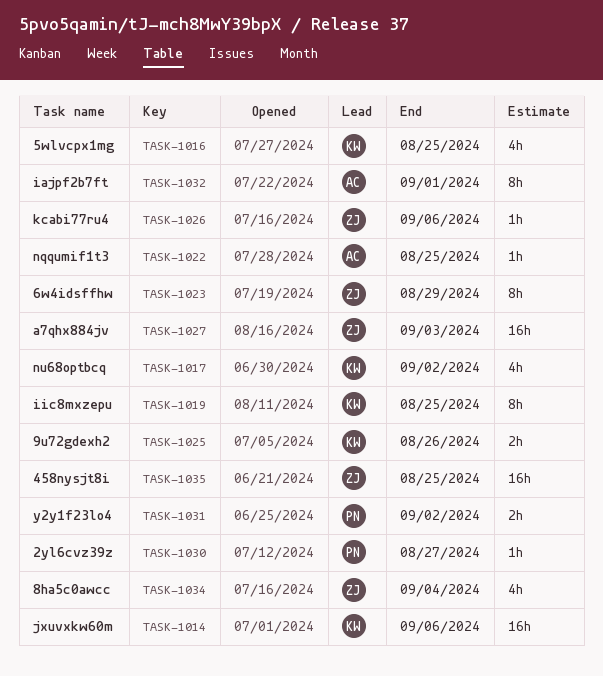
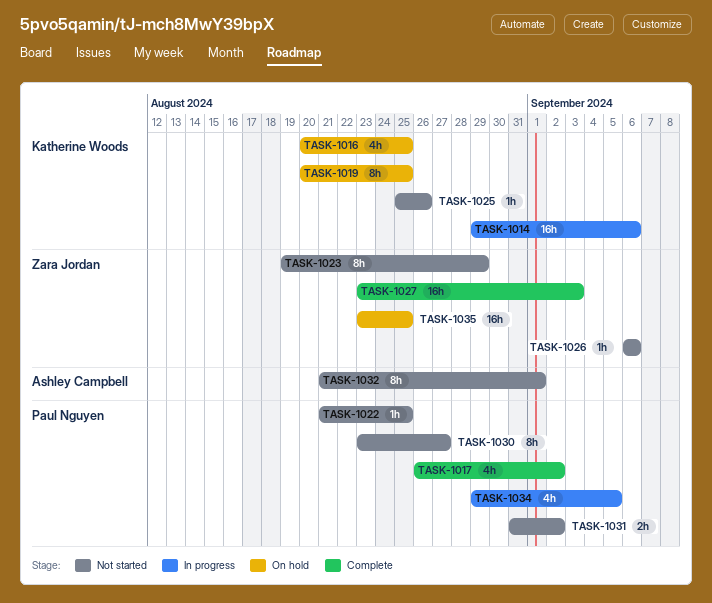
TASK-1017, owner: Katherine Woods -> Paul Nguyen
TASK-1022, owner: Ashley Campbell -> Paul Nguyen
TASK-1025, estimate: 2h -> 1h
TASK-1030, estimate: 1h -> 8h
TASK-1034, owner: Zara Jordan -> Paul Nguyen
TASK-1034, due: Sep 4 -> Sep 5

